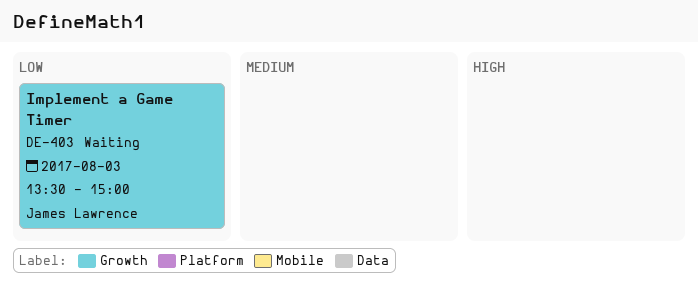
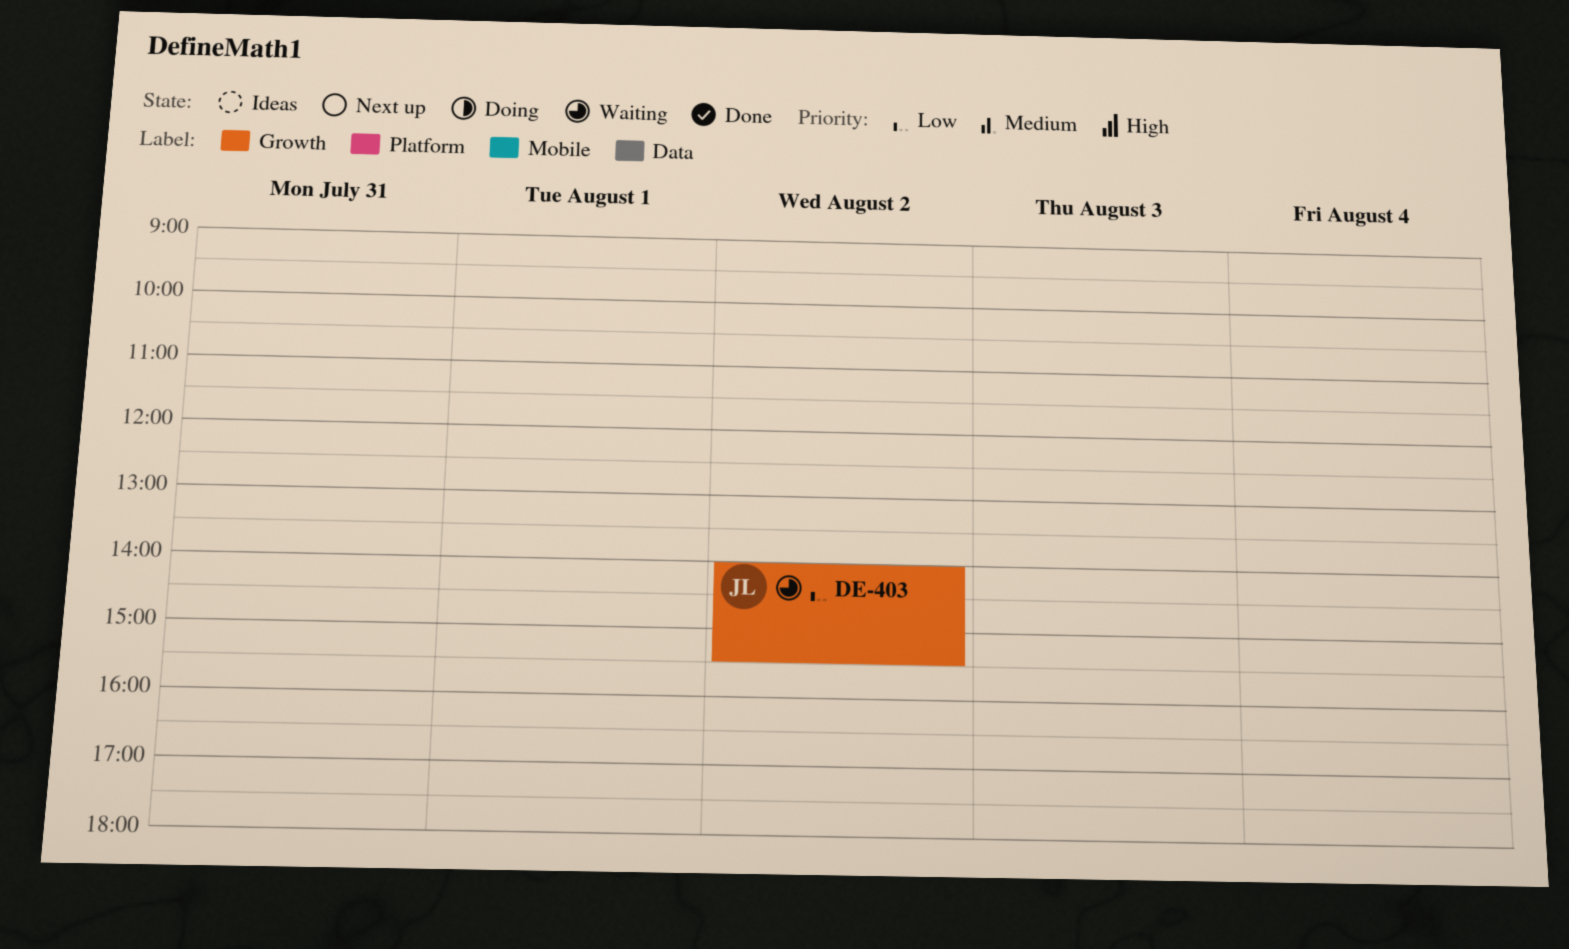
DE-403, day: Aug 3 -> Aug 2
DE-403, begins: 13:30 -> 14:00
DE-403, ends: 15:00 -> 15:30

